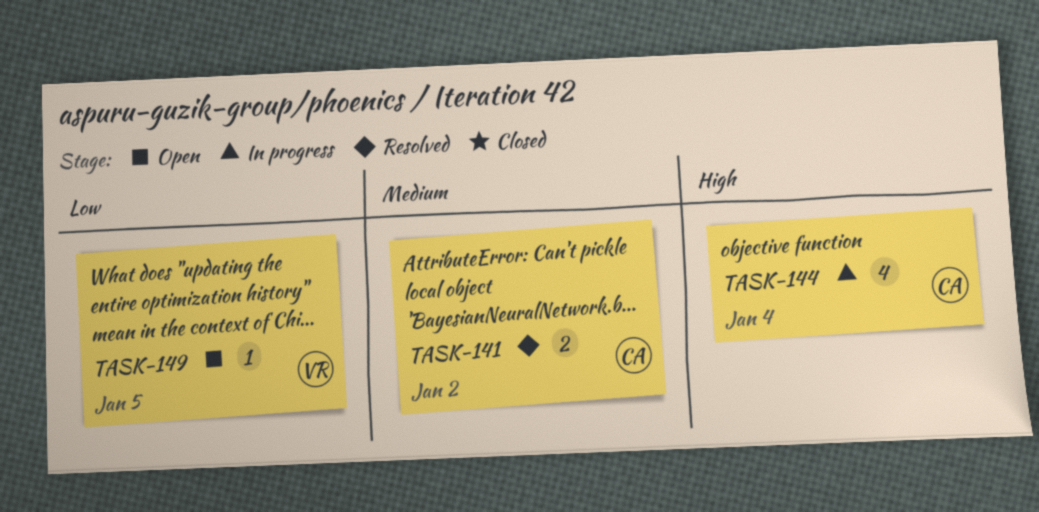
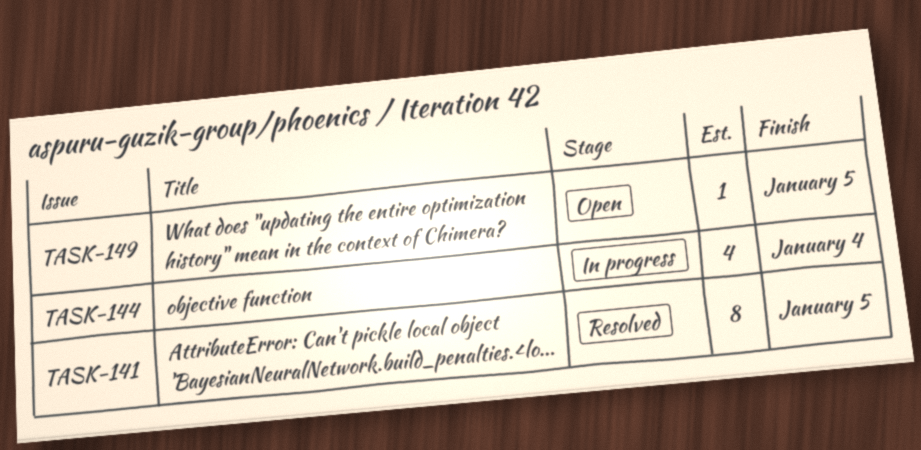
TASK-141, estimate: 2 -> 8
TASK-141, due: Jan 2 -> Jan 5

